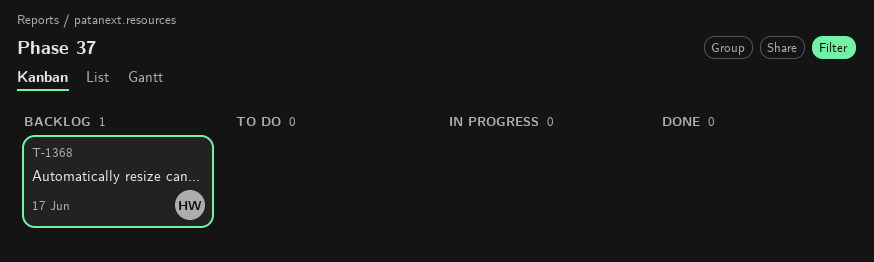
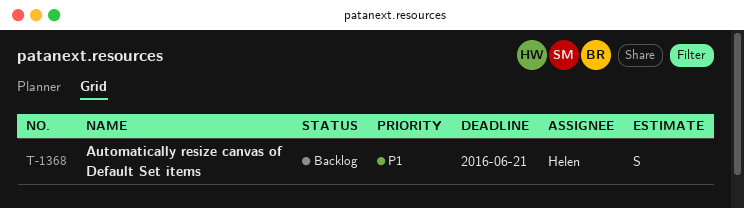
T-1368, due: Jun 17 -> Jun 21

